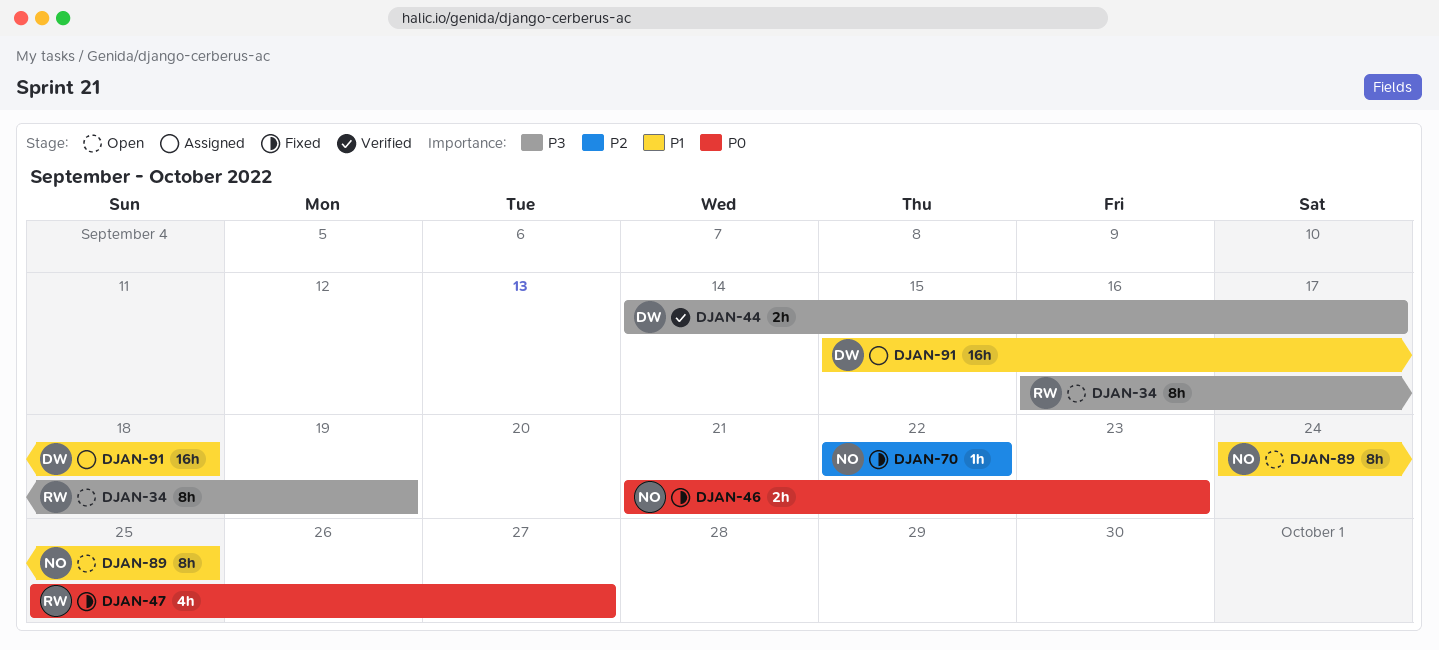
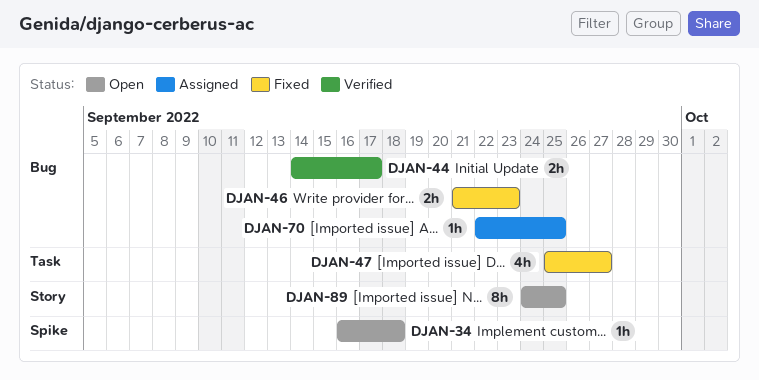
DJAN-34, estimate: 8h -> 1h
DJAN-34, due: Sep 19 -> Sep 18
DJAN-70, status: Fixed -> Assigned
DJAN-70, due: Sep 22 -> Sep 25
DJAN-91: present -> none

